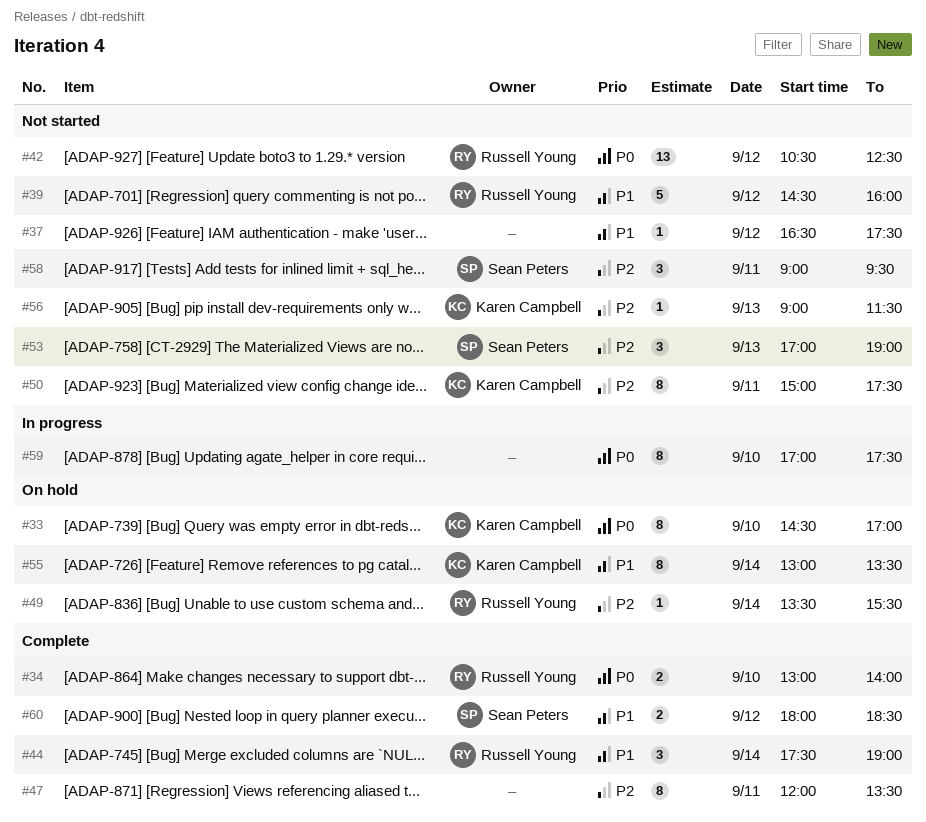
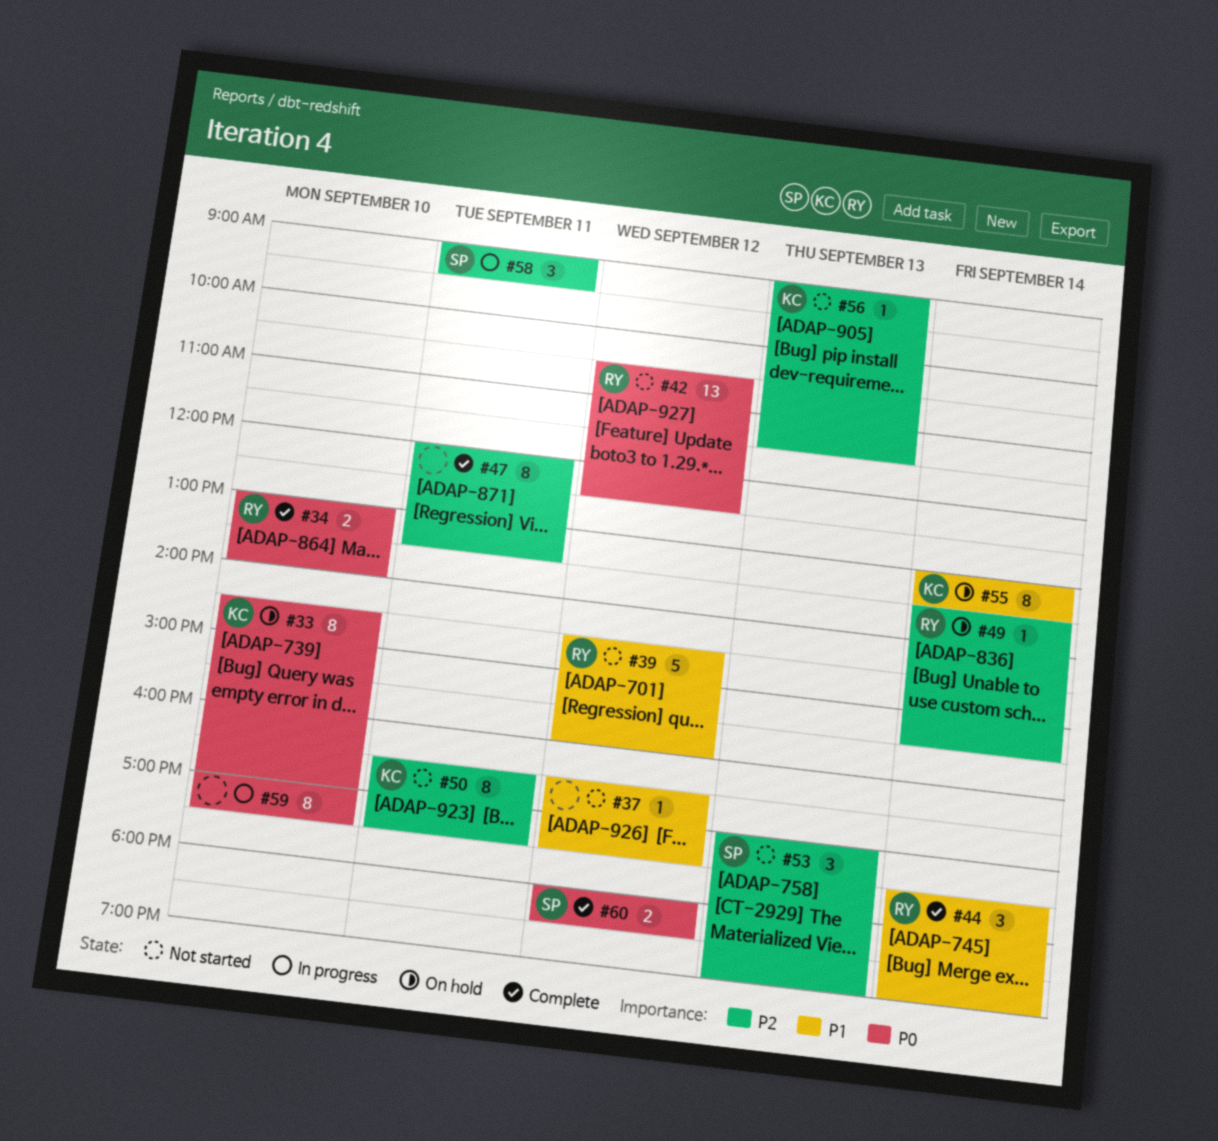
#50, begins: 15:00 -> 16:30
#58, status: Not started -> In progress
#60, priority: P1 -> P0

